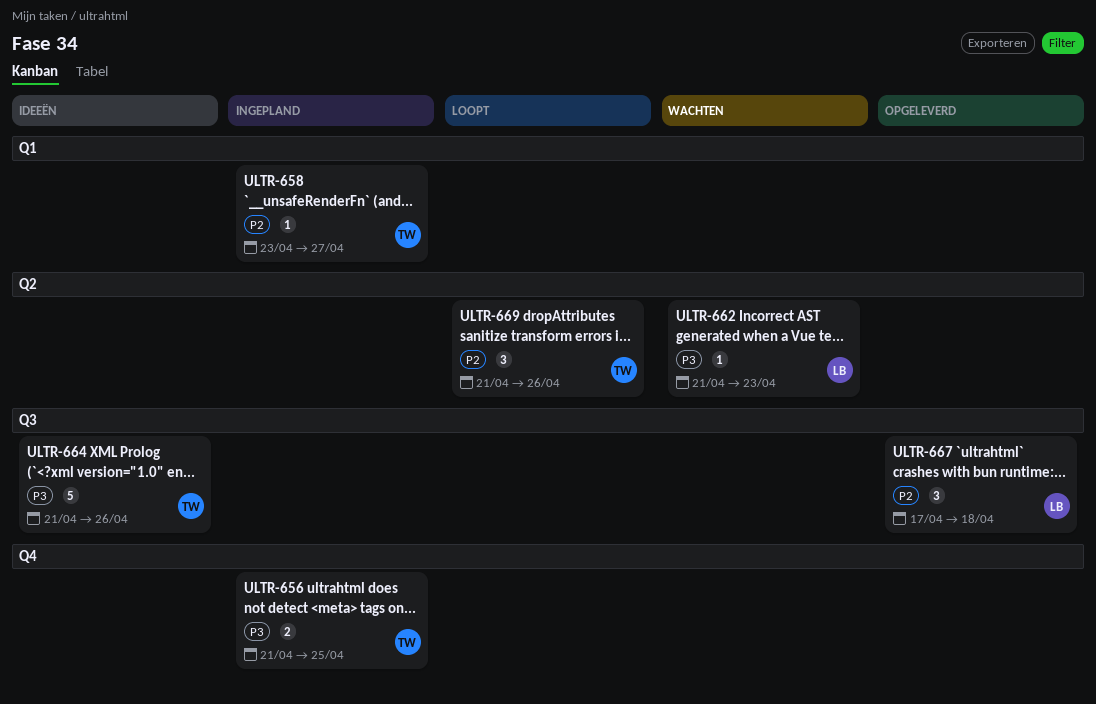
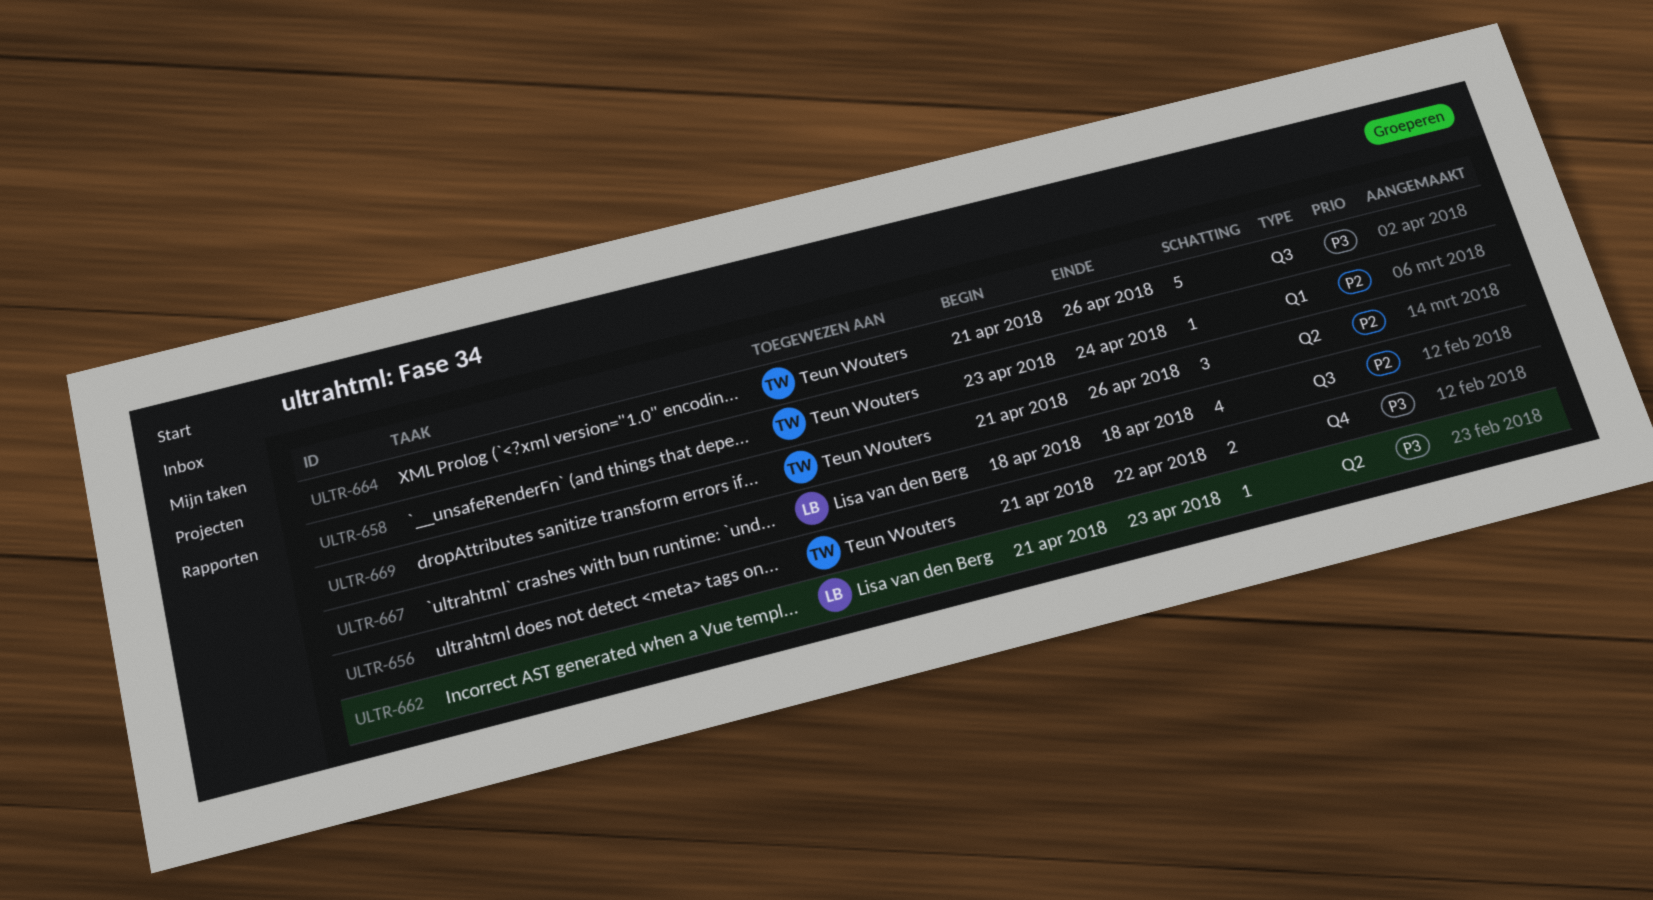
ULTR-656, due: Apr 25 -> Apr 22
ULTR-658, due: Apr 27 -> Apr 24
ULTR-667, estimate: 3 -> 4
ULTR-667, start: Apr 17 -> Apr 18

